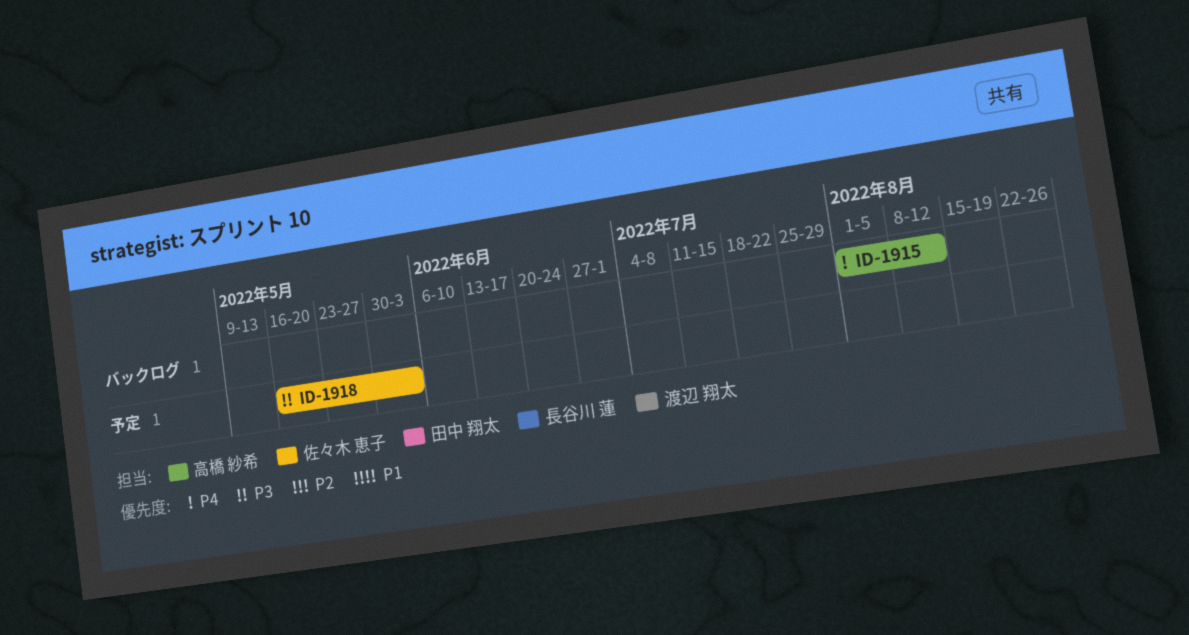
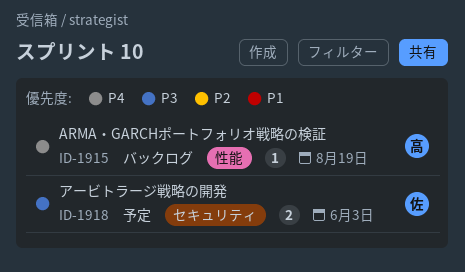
ID-1915, due: Aug 12 -> Aug 19

